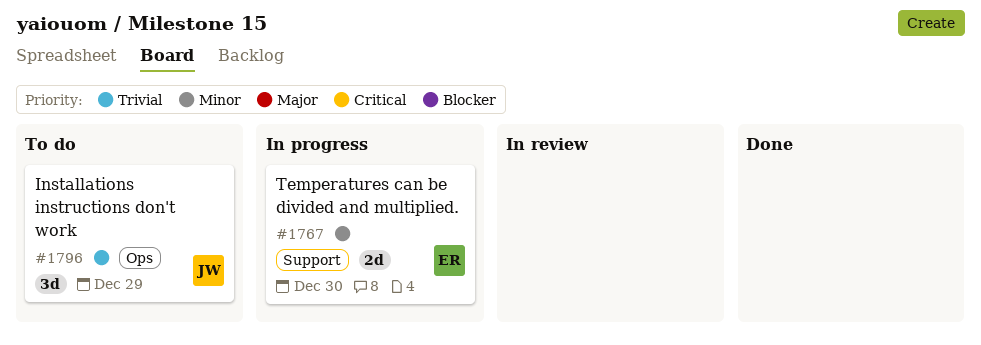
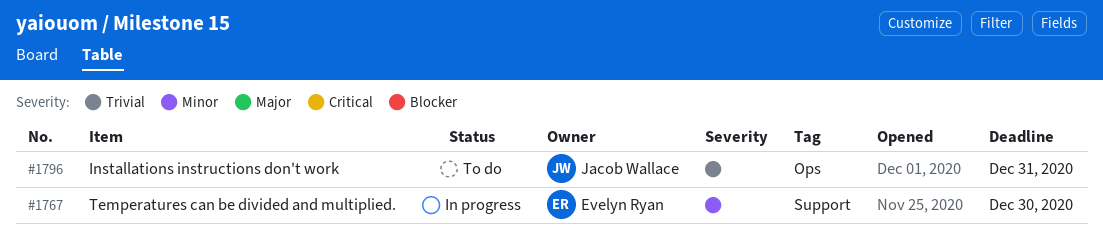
#1796, due: Dec 29 -> Dec 31

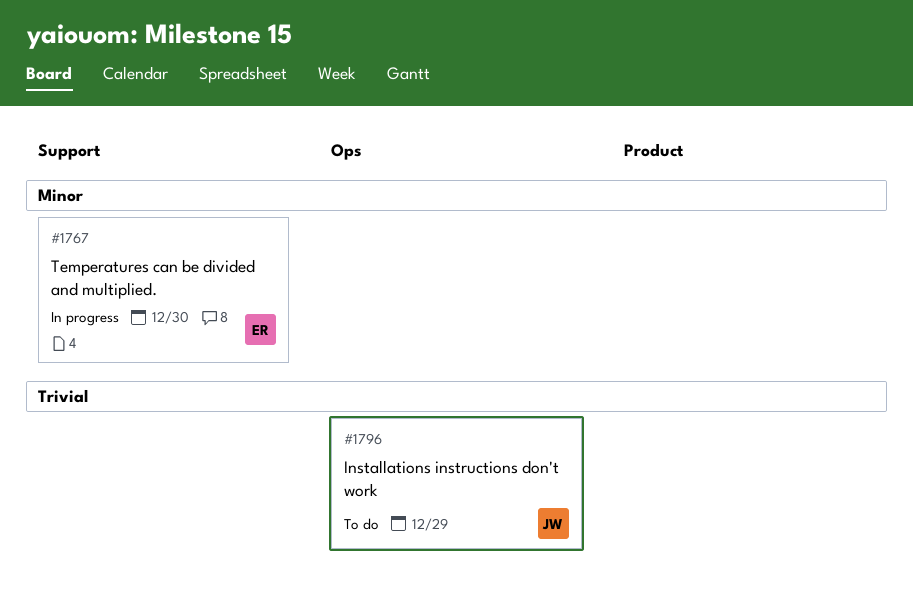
#1796, due: Dec 31 -> Dec 29

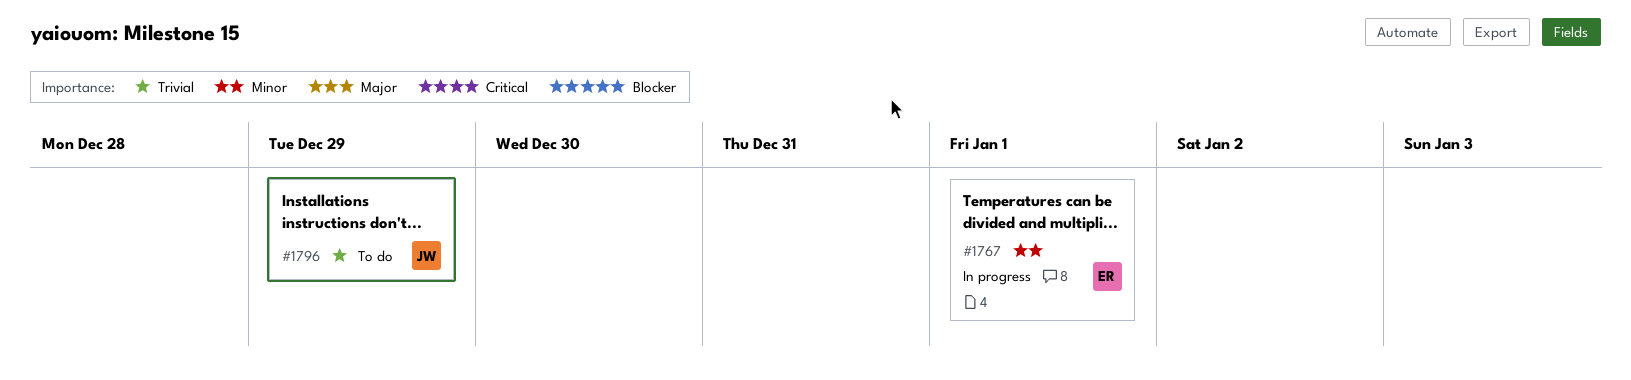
#1767, due: Dec 30 -> Jan 1

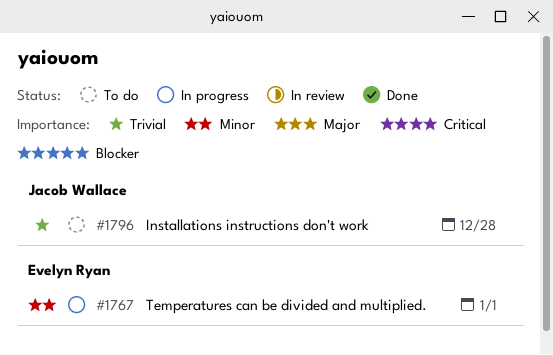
#1796, due: Dec 29 -> Dec 28

